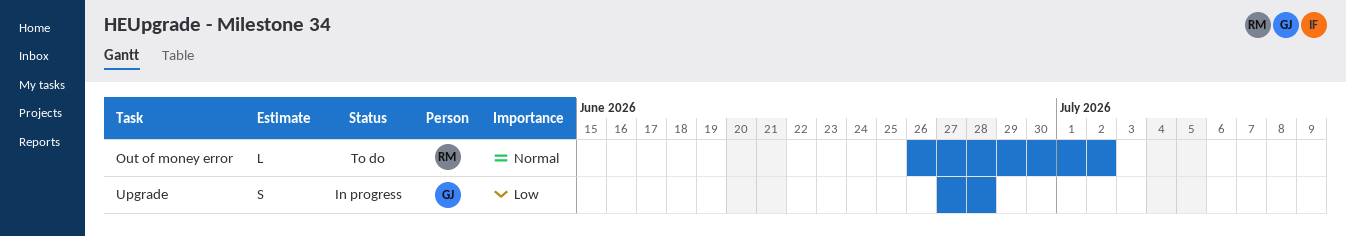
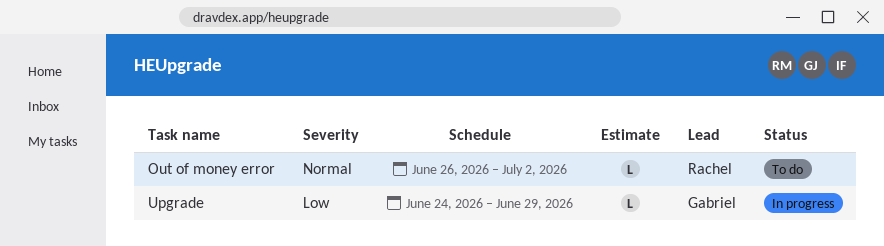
Upgrade, estimate: S -> L
Upgrade, start: Jun 27 -> Jun 24
Upgrade, due: Jun 28 -> Jun 29

